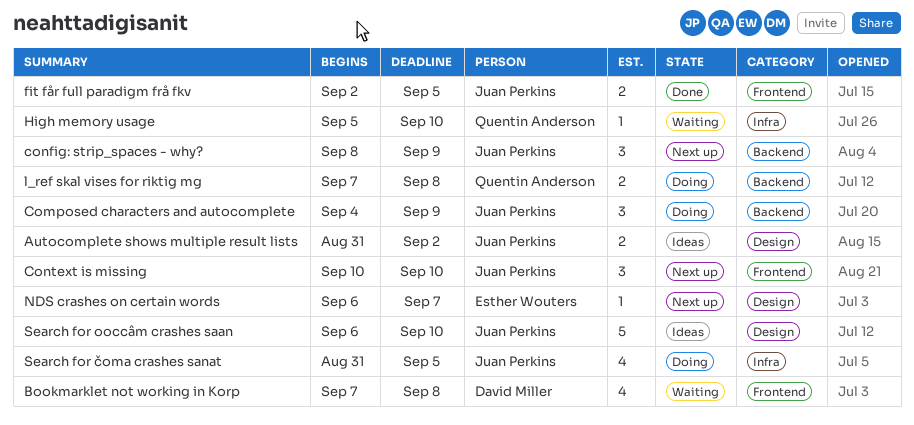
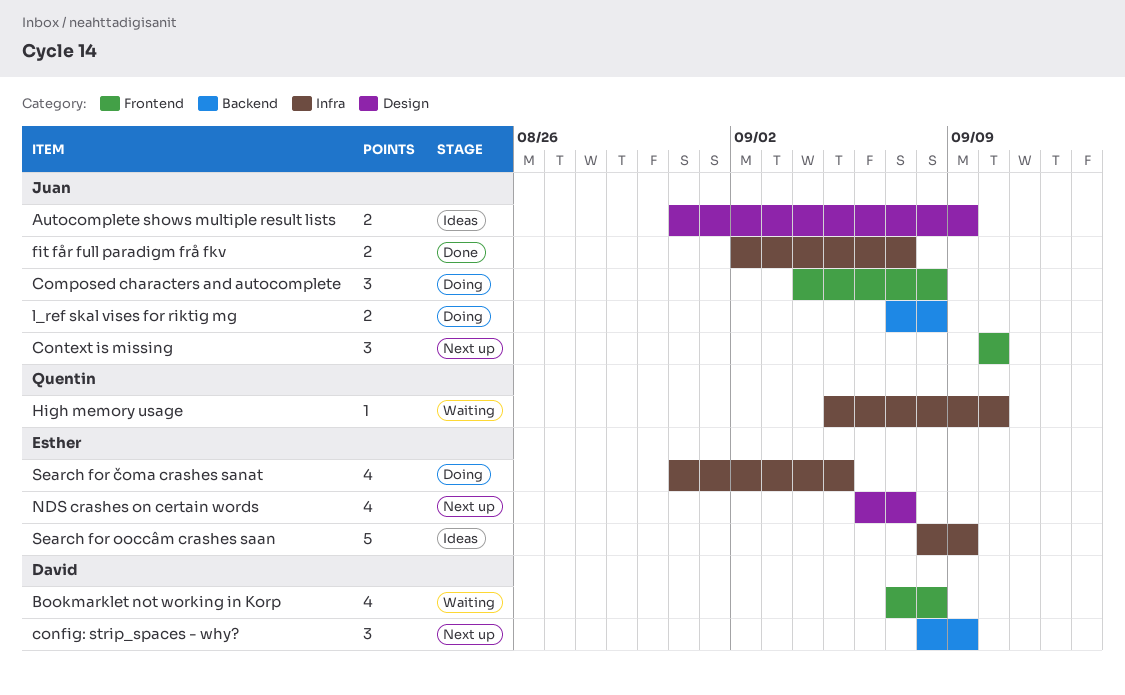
Autocomplete shows multiple result lists, due: Sep 2 -> Sep 9
Composed characters and autocomplete, label: Backend -> Frontend
Composed characters and autocomplete, due: Sep 9 -> Sep 8
config: strip_spaces - why?, owner: Juan Perkins -> David Miller
fit får full paradigm frå fkv, label: Frontend -> Infra
fit får full paradigm frå fkv, due: Sep 5 -> Sep 7
l_ref skal vises for riktig mg, owner: Quentin Anderson -> Juan Perkins
NDS crashes on certain words, estimate: 1 -> 4
Search for ooccâm crashes saan, owner: Juan Perkins -> Esther Wouters
Search for ooccâm crashes saan, label: Design -> Infra
Search for ooccâm crashes saan, start: Sep 6 -> Sep 8
Search for ooccâm crashes saan, due: Sep 10 -> Sep 9
Search for čoma crashes sanat, owner: Juan Perkins -> Esther Wouters

